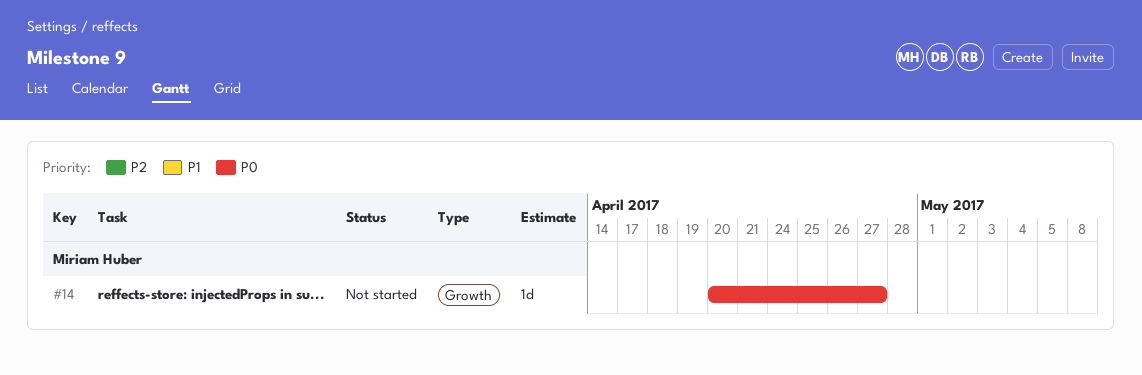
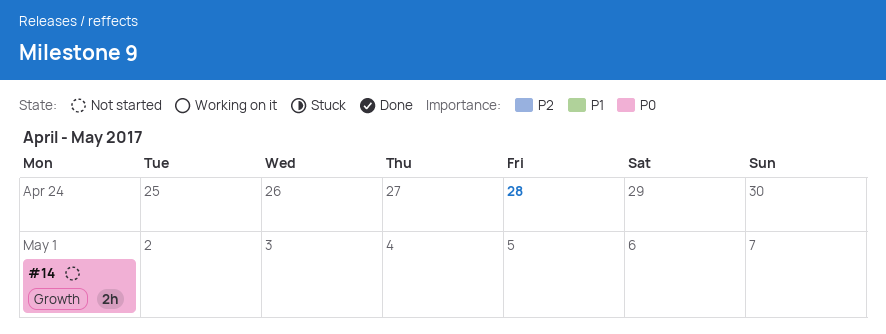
#14, estimate: 1d -> 2h
#14, due: Apr 27 -> May 1

